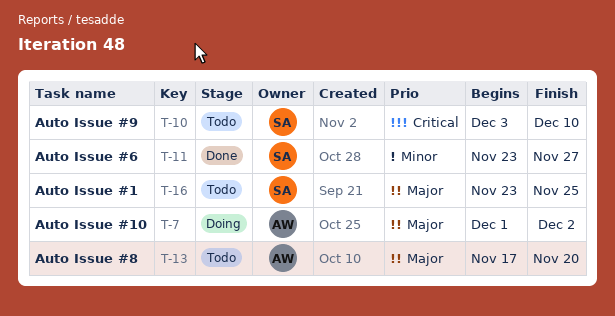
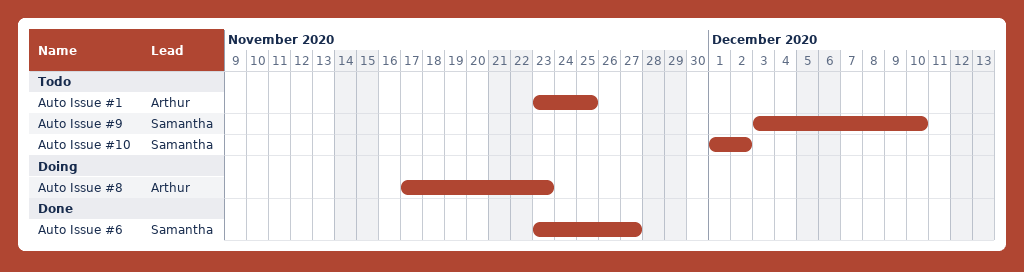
Auto Issue #1, owner: Samantha -> Arthur
Auto Issue #10, status: Doing -> Todo
Auto Issue #10, owner: Arthur -> Samantha
Auto Issue #8, status: Todo -> Doing
Auto Issue #8, due: Nov 20 -> Nov 23

